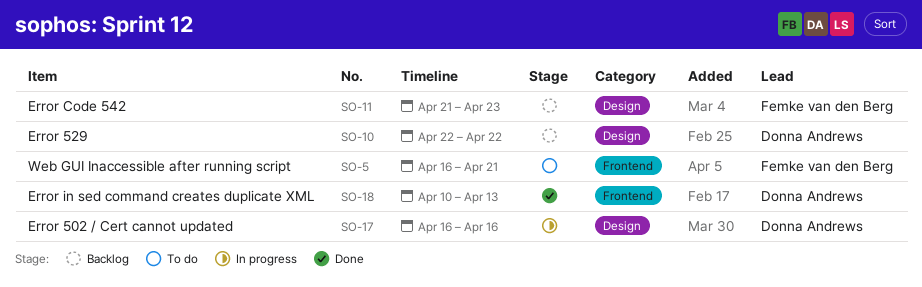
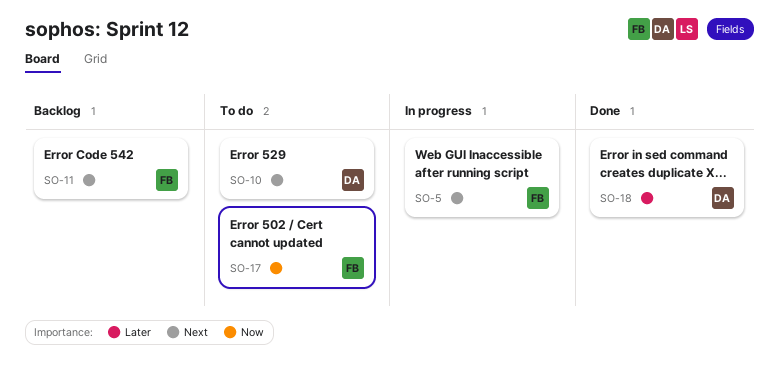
SO-5, status: To do -> In progress
SO-10, status: Backlog -> To do
SO-17, status: In progress -> To do
SO-17, owner: Donna Andrews -> Femke van den Berg

